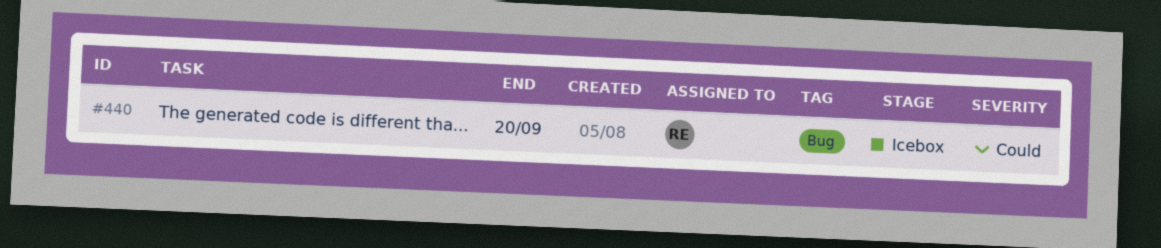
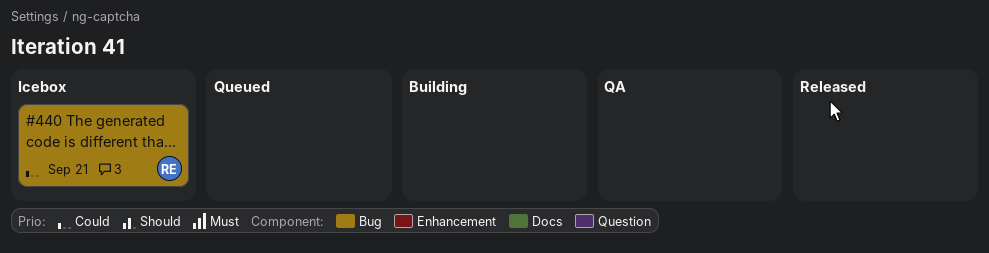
#440, due: Sep 20 -> Sep 21

